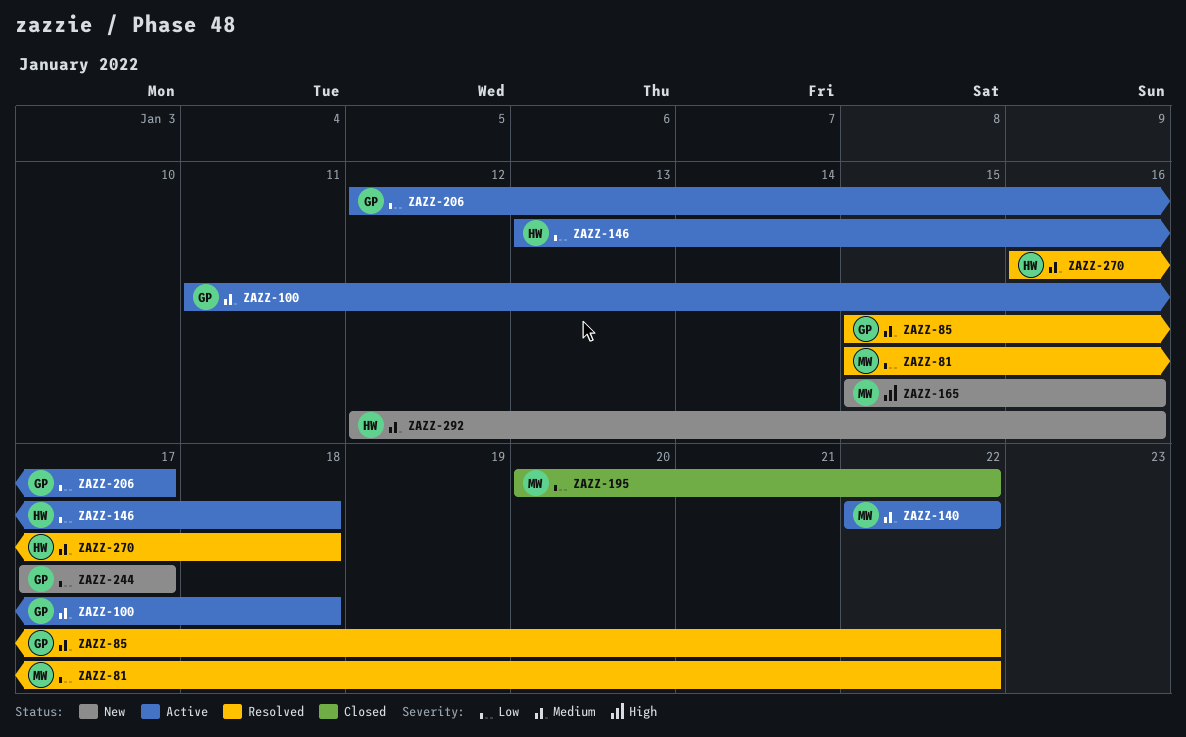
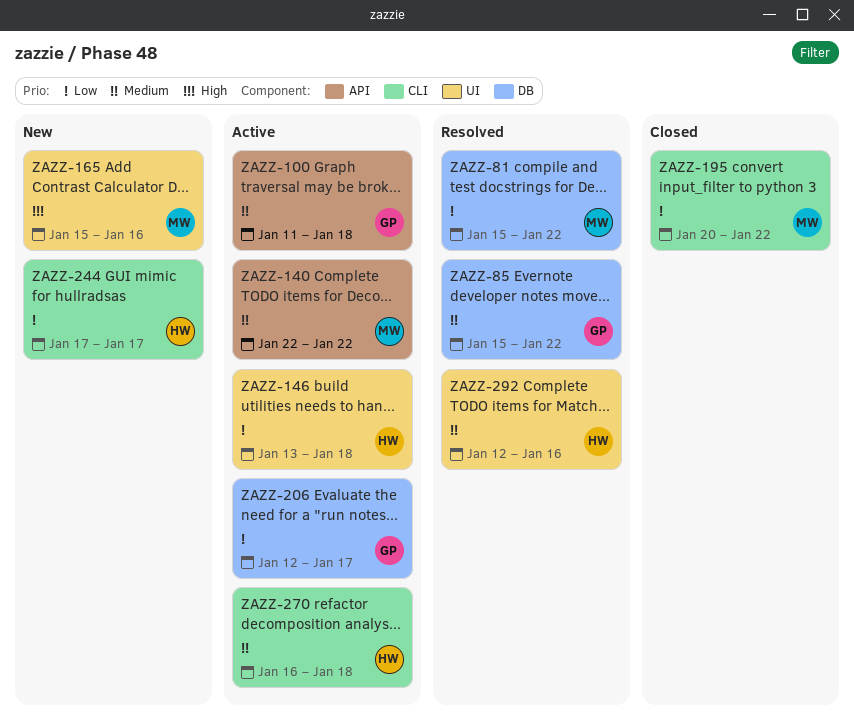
ZAZZ-244, owner: GP -> HW
ZAZZ-270, status: Resolved -> Active
ZAZZ-292, status: New -> Resolved

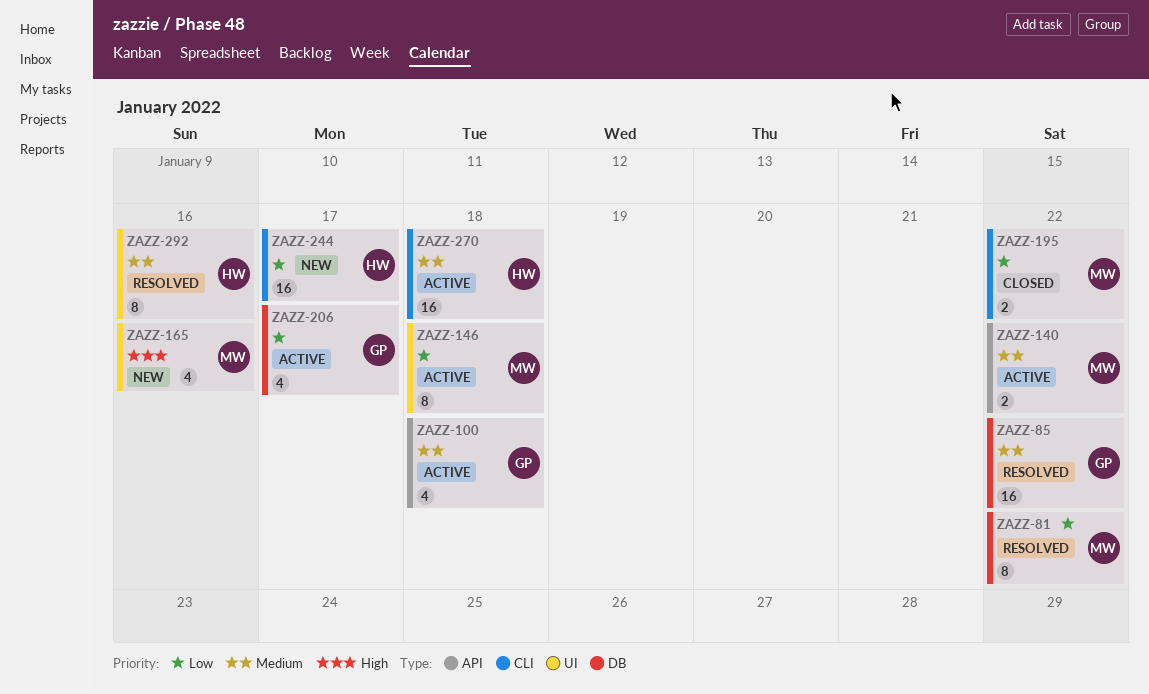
ZAZZ-146, owner: HW -> MW

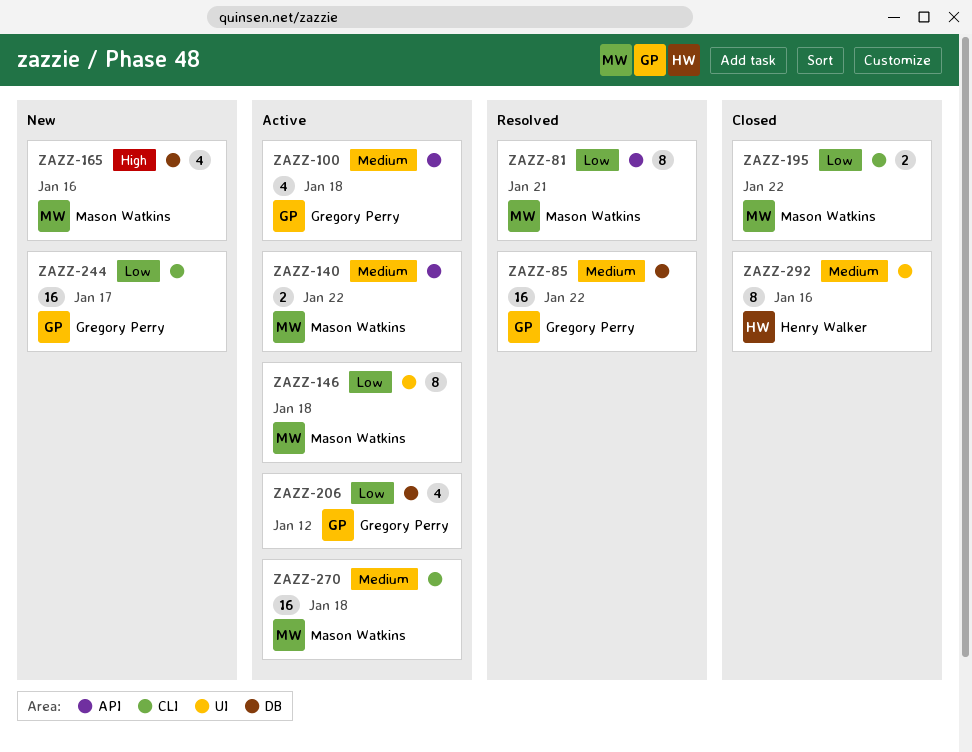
ZAZZ-81, label: DB -> API
ZAZZ-81, due: Jan 22 -> Jan 21
ZAZZ-165, label: UI -> DB
ZAZZ-206, due: Jan 17 -> Jan 12
ZAZZ-244, owner: Henry Walker -> Gregory Perry
ZAZZ-270, owner: Henry Walker -> Mason Watkins
ZAZZ-292, status: Resolved -> Closed

